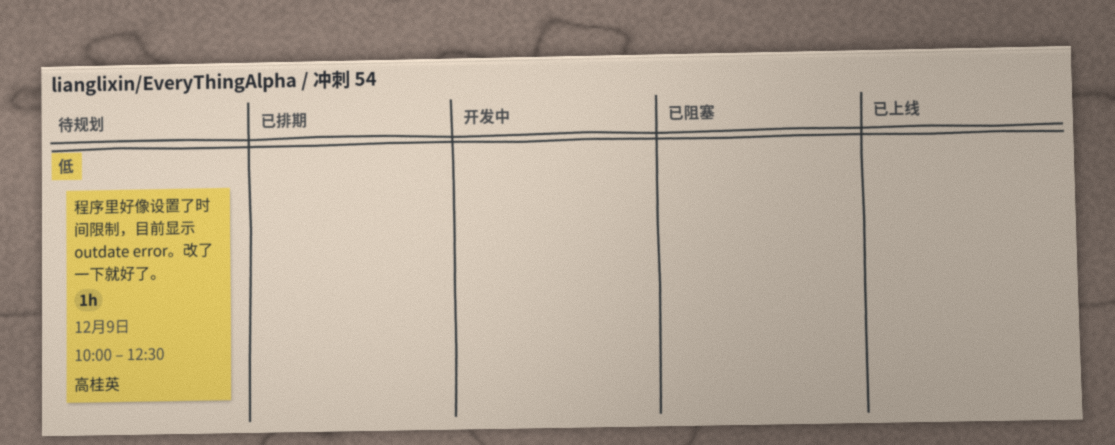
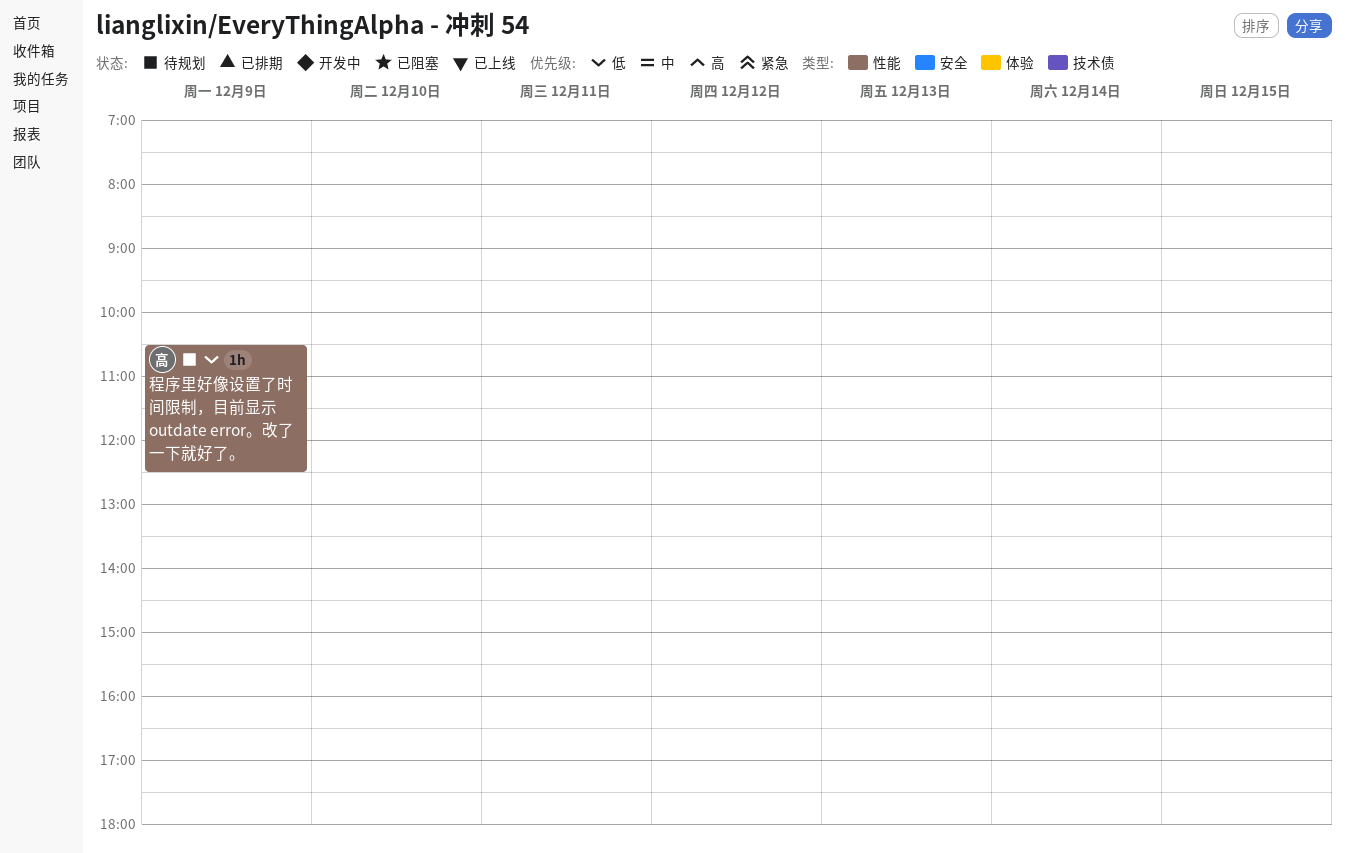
程序里好像设置了时间限制，目前显示 outdate error。改了一下就好了。, begins: 10:00 -> 10:30

